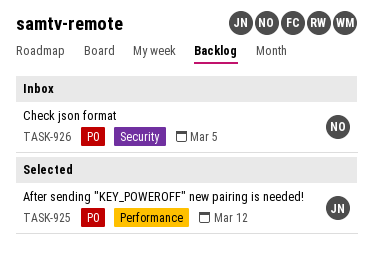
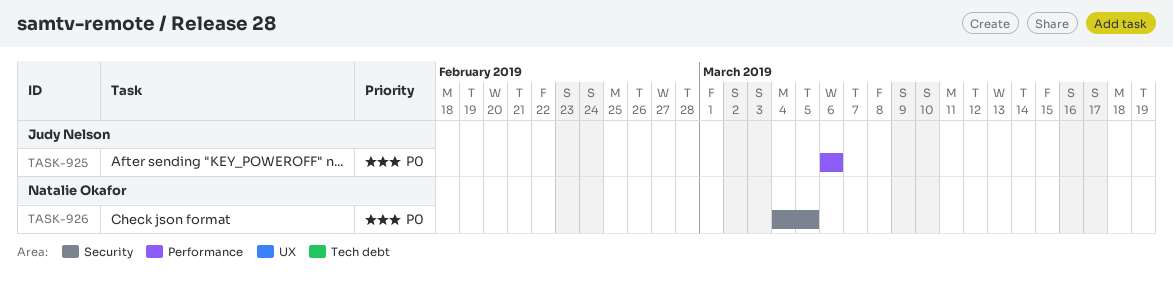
TASK-925, due: Mar 12 -> Mar 6

